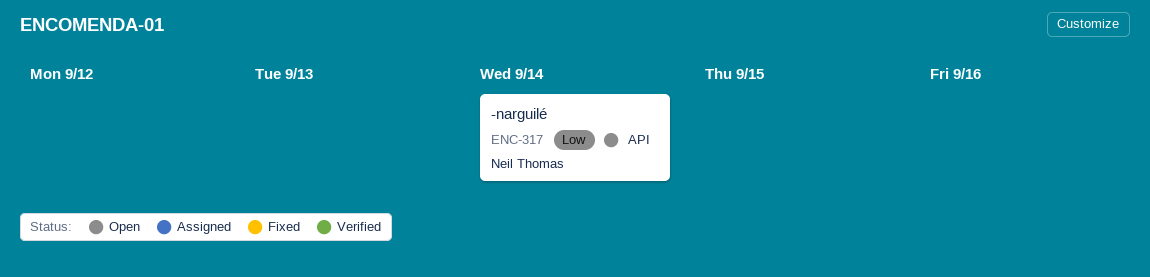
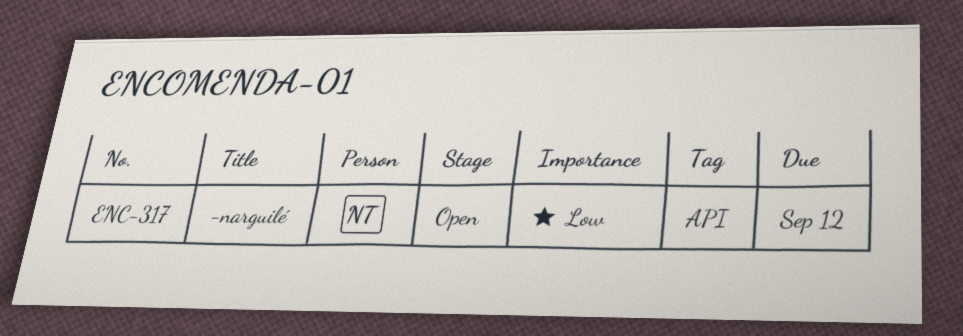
ENC-317, due: Sep 14 -> Sep 12

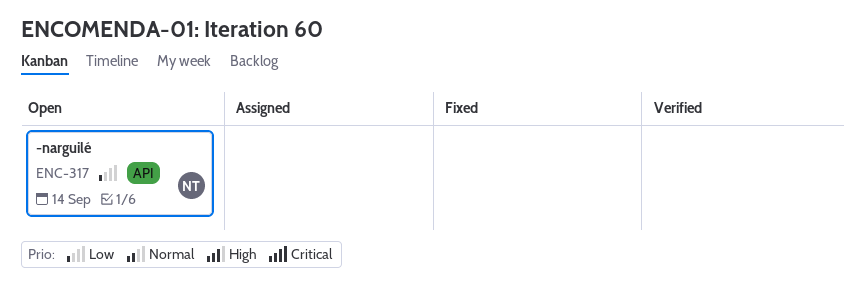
ENC-317, due: Sep 12 -> Sep 14

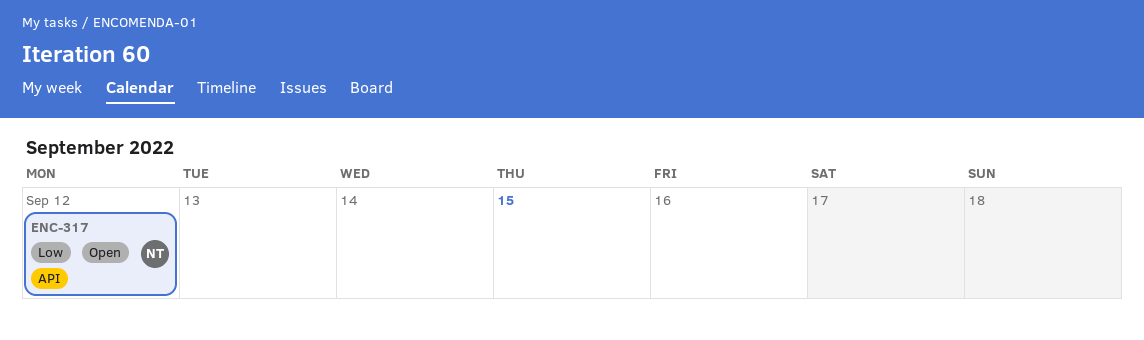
ENC-317, due: Sep 14 -> Sep 12

